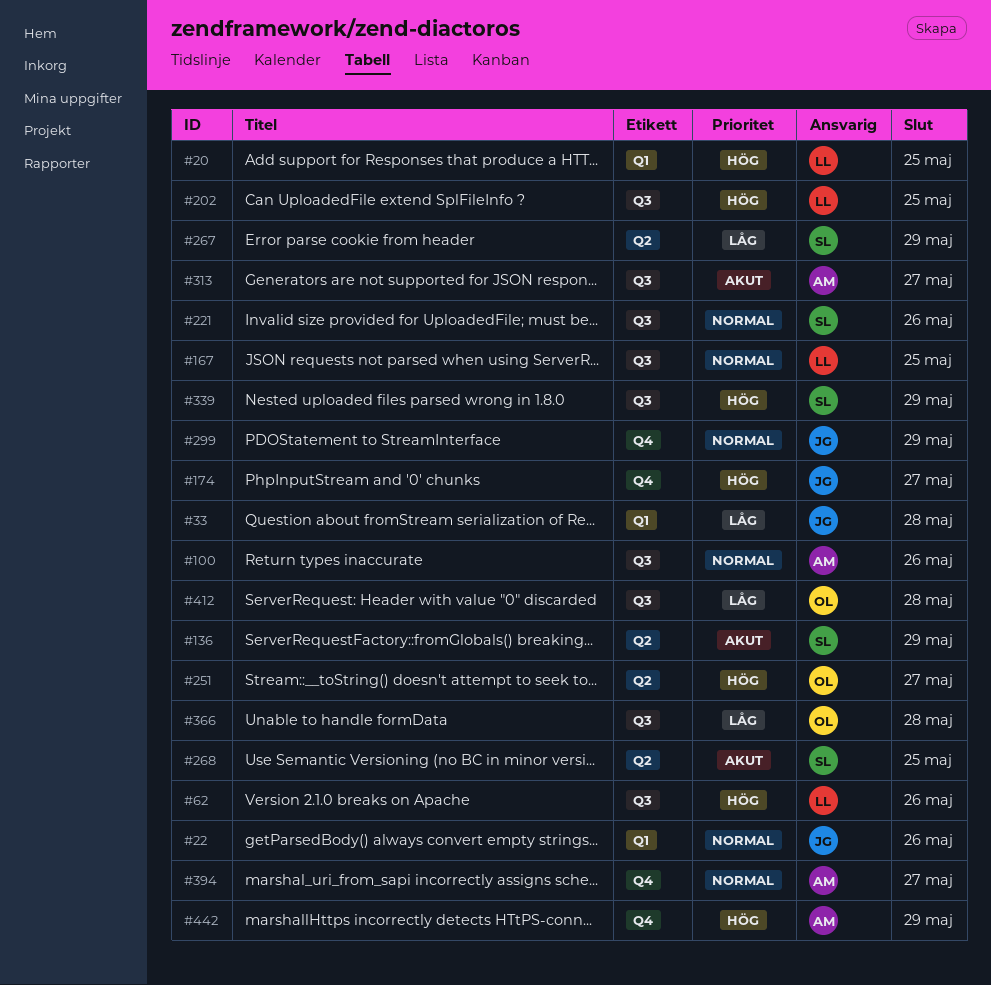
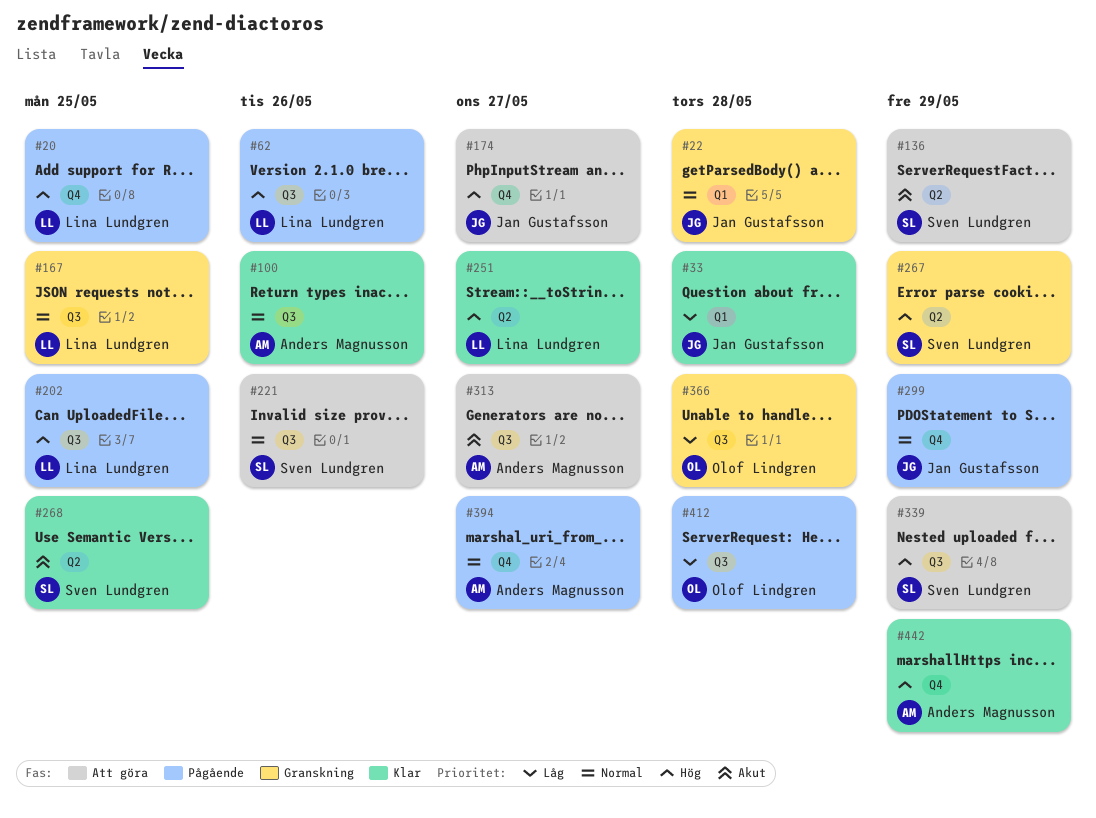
#20, label: Q1 -> Q4
#22, due: May 26 -> May 28
#251, owner: Olof Lindgren -> Lina Lundgren
#267, priority: Låg -> Hög

